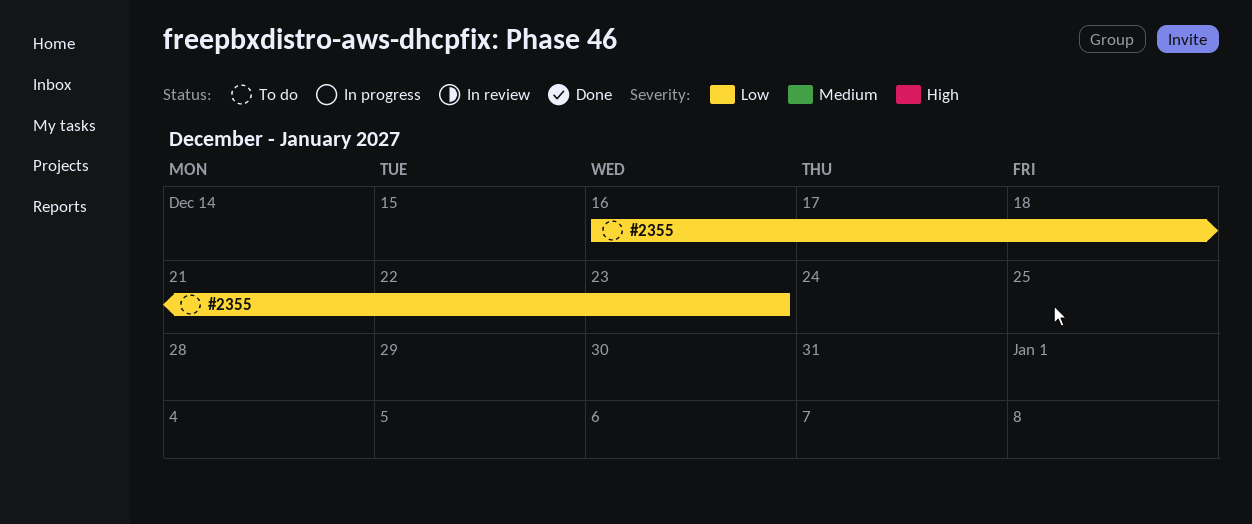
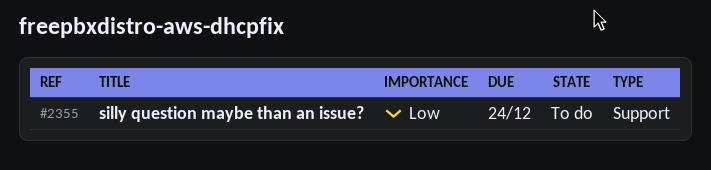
#2355, due: Dec 23 -> Dec 24

